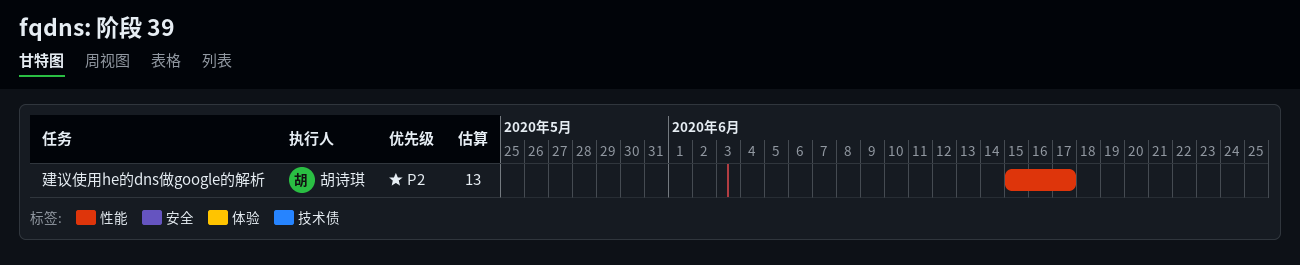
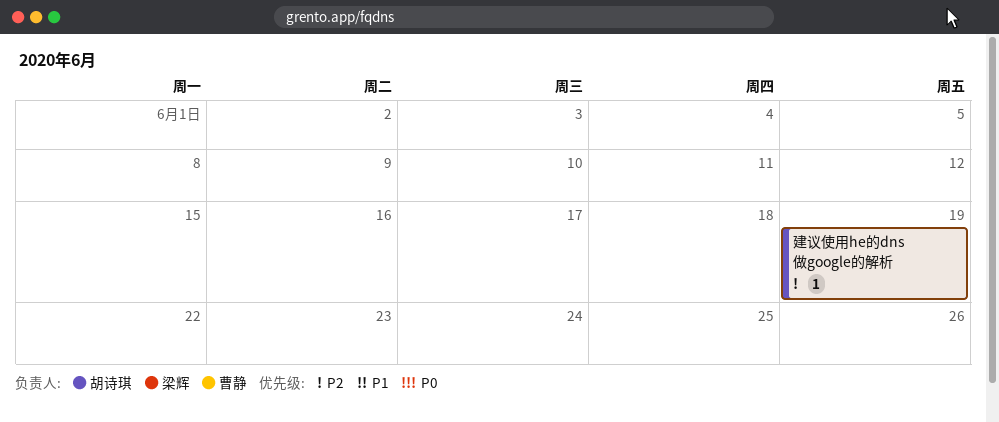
建议使用he的dns做google的解析, estimate: 13 -> 1
建议使用he的dns做google的解析, due: Jun 17 -> Jun 19

